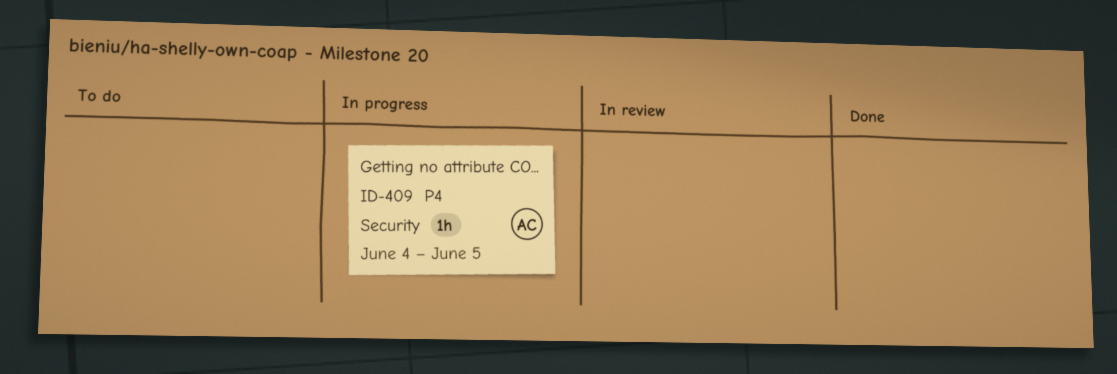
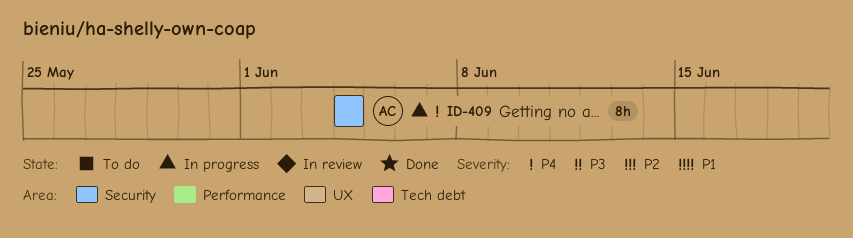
ID-409, estimate: 1h -> 8h
ID-409, due: Jun 5 -> Jun 4

